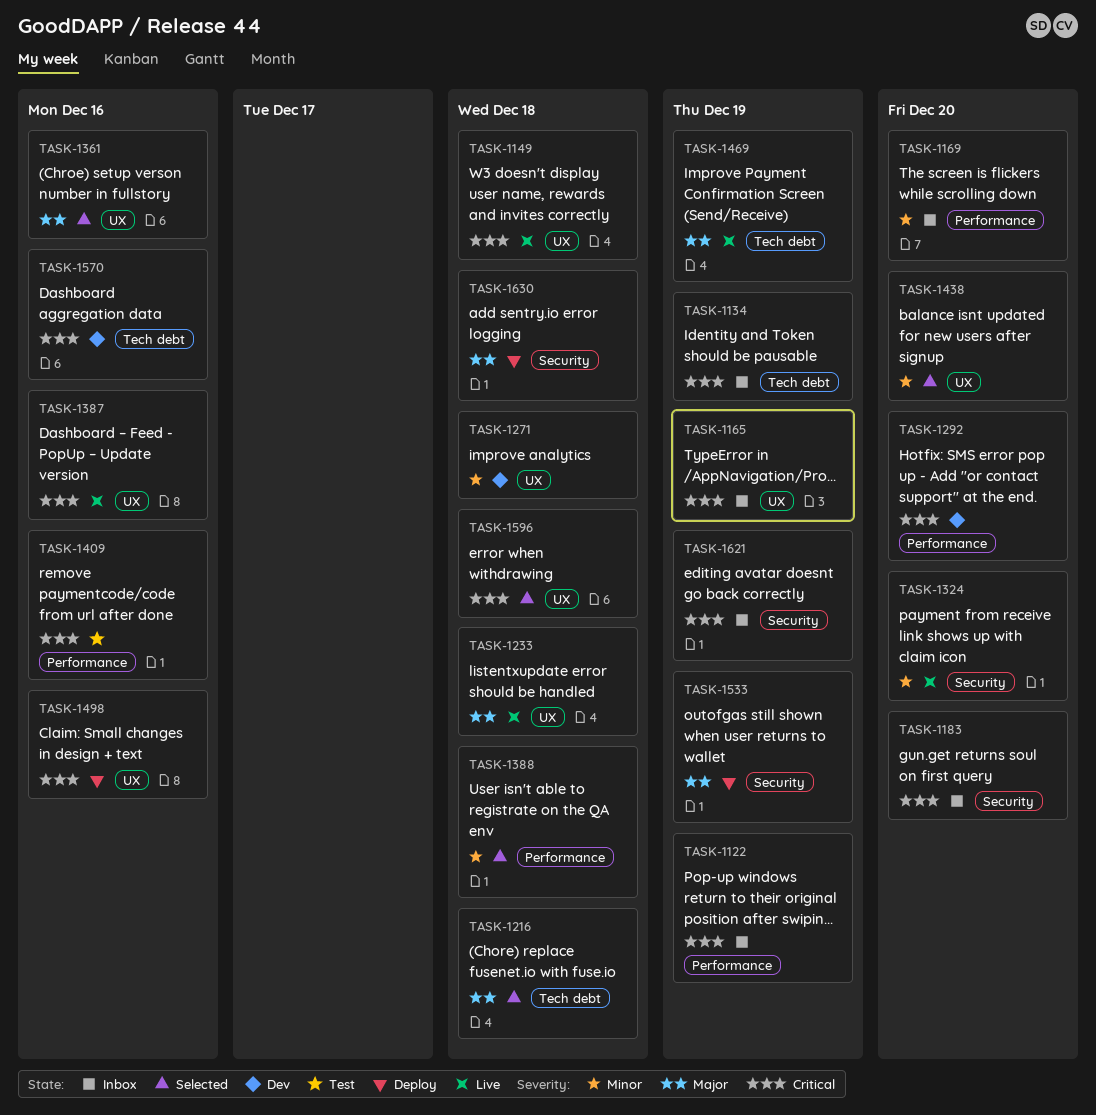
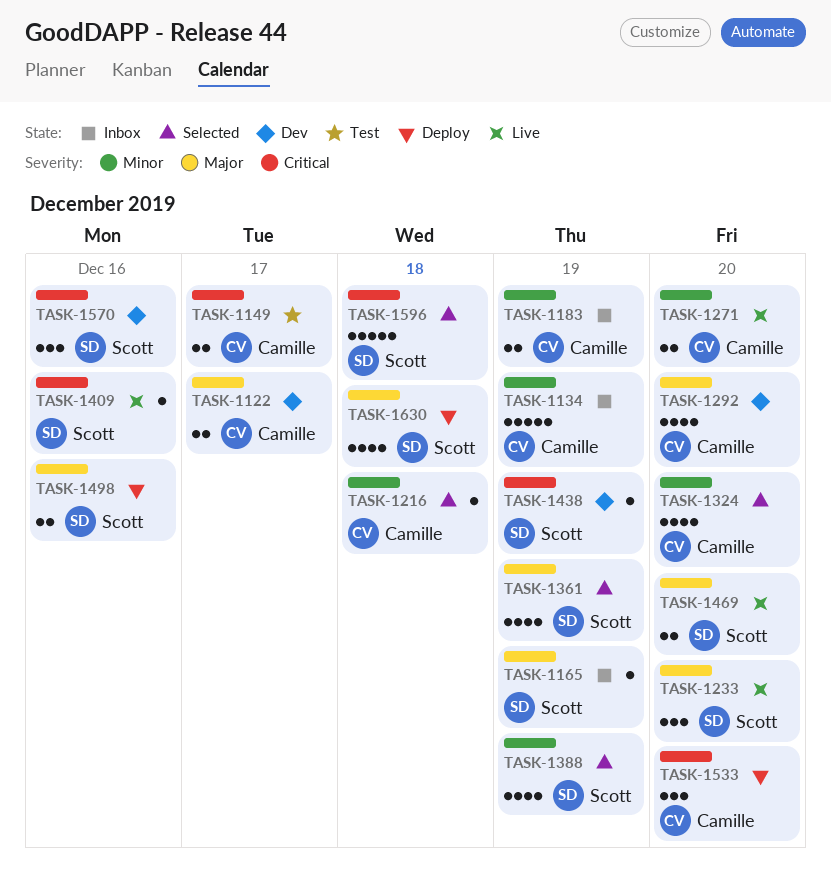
TASK-1122, status: Inbox -> Dev
TASK-1122, priority: Critical -> Major
TASK-1122, due: Dec 19 -> Dec 17
TASK-1134, priority: Critical -> Minor
TASK-1149, status: Live -> Test
TASK-1149, due: Dec 18 -> Dec 17
TASK-1165, priority: Critical -> Major
TASK-1169: present -> none
TASK-1183, priority: Critical -> Minor
TASK-1183, due: Dec 20 -> Dec 19
TASK-1216, priority: Major -> Minor
TASK-1233, due: Dec 18 -> Dec 20
TASK-1271, status: Dev -> Live
TASK-1271, due: Dec 18 -> Dec 20
TASK-1292, priority: Critical -> Major
TASK-1324, status: Live -> Selected
TASK-1361, due: Dec 16 -> Dec 19
TASK-1387: present -> none
TASK-1388, due: Dec 18 -> Dec 19
TASK-1409, status: Test -> Live
TASK-1438, status: Selected -> Dev
TASK-1438, priority: Minor -> Critical
TASK-1438, due: Dec 20 -> Dec 19
TASK-1469, due: Dec 19 -> Dec 20
TASK-1498, priority: Critical -> Major
TASK-1533, priority: Major -> Critical
TASK-1533, due: Dec 19 -> Dec 20
TASK-1621: present -> none

